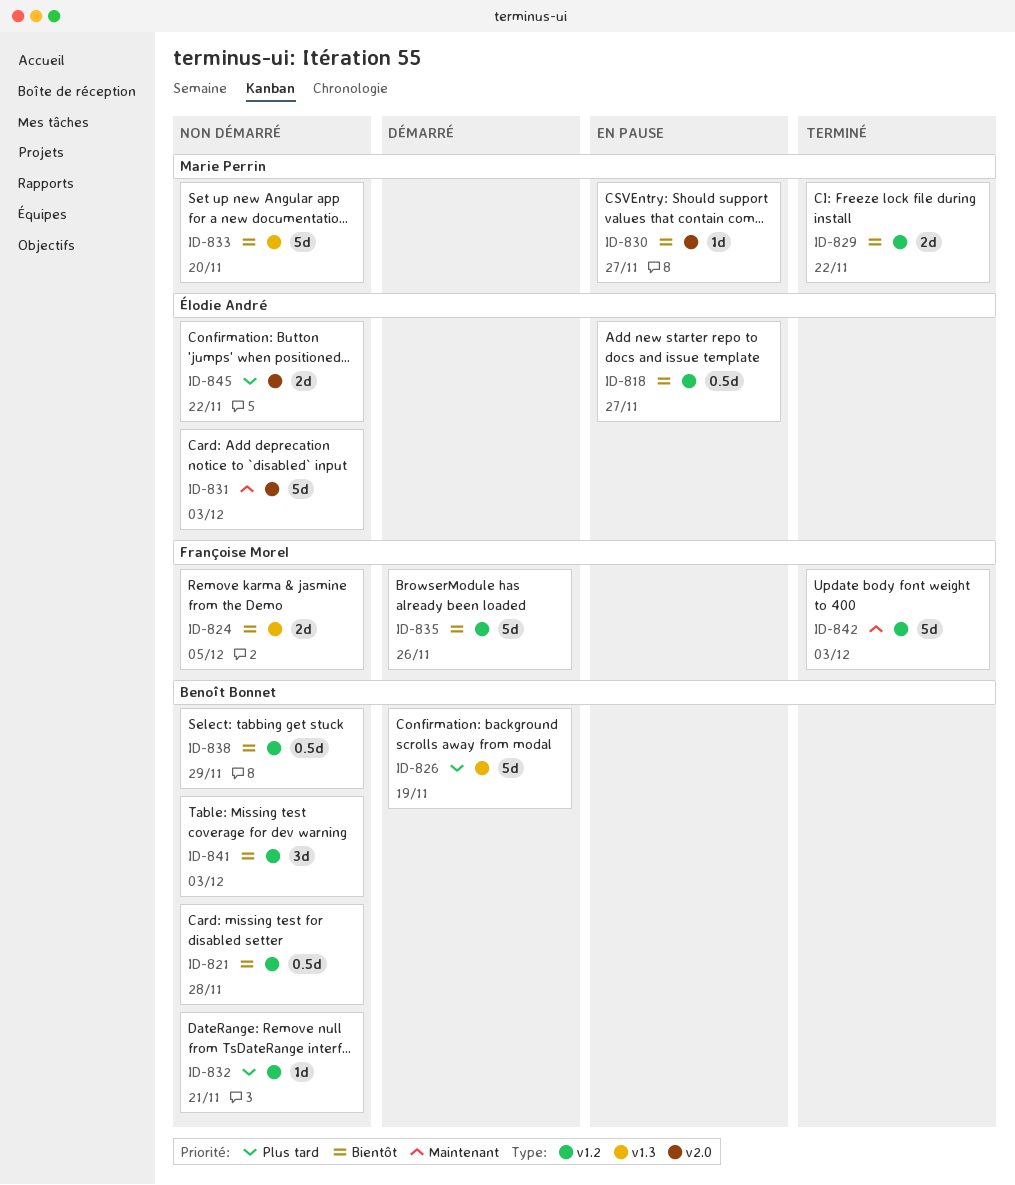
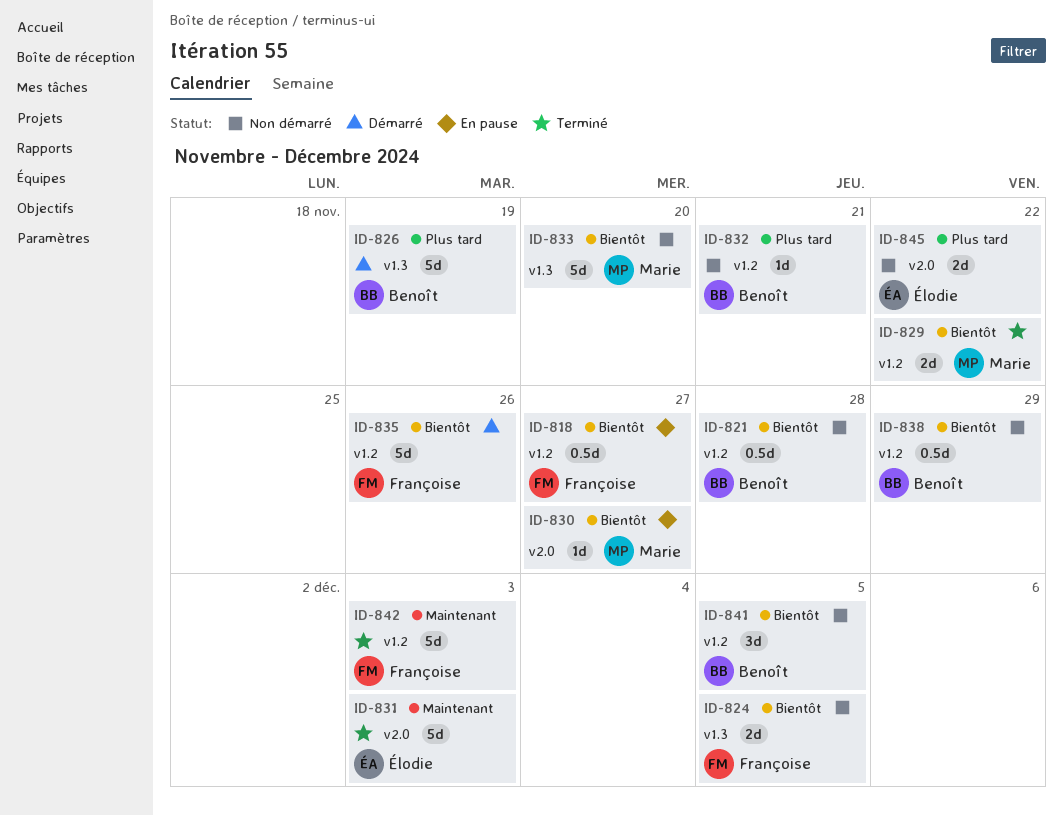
ID-818, owner: Élodie André -> Françoise Morel
ID-831, status: Non démarré -> Terminé
ID-841, due: Dec 3 -> Dec 5

